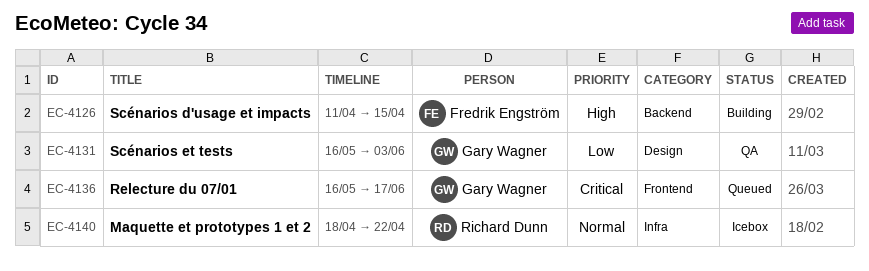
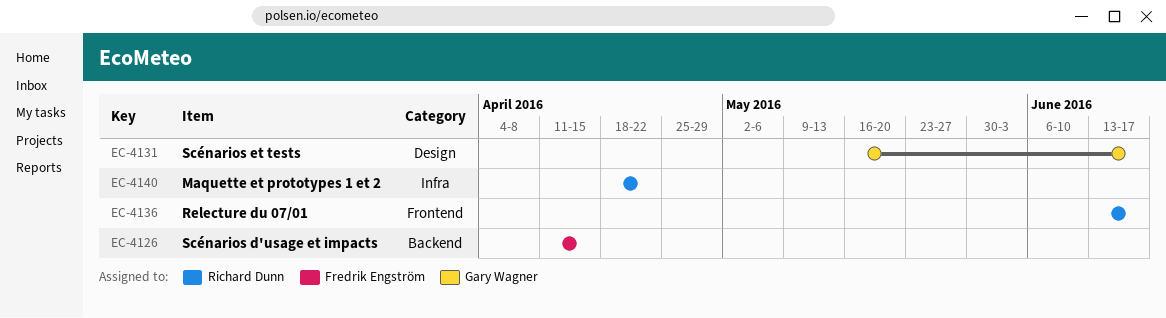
EC-4131, due: Jun 3 -> Jun 17
EC-4136, owner: Gary Wagner -> Richard Dunn
EC-4136, start: May 16 -> Jun 13

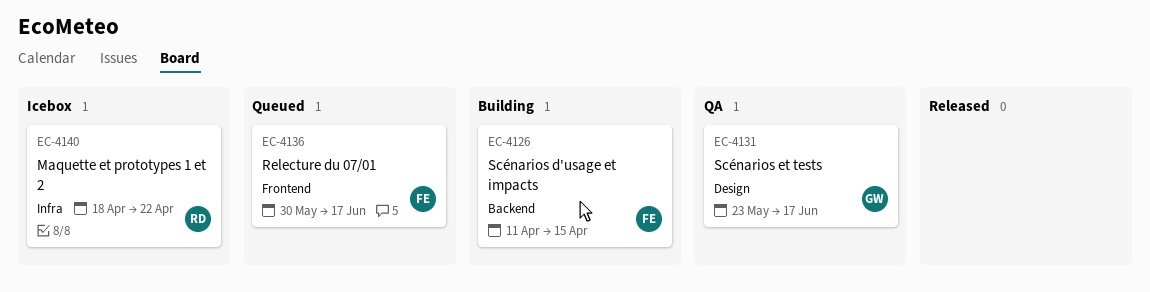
EC-4131, start: May 16 -> May 23
EC-4136, owner: Richard Dunn -> Fredrik Engström
EC-4136, start: Jun 13 -> May 30

